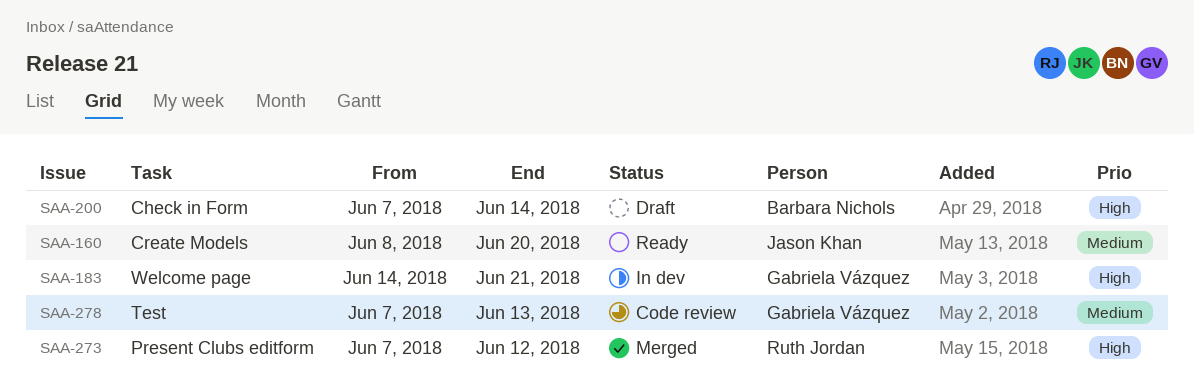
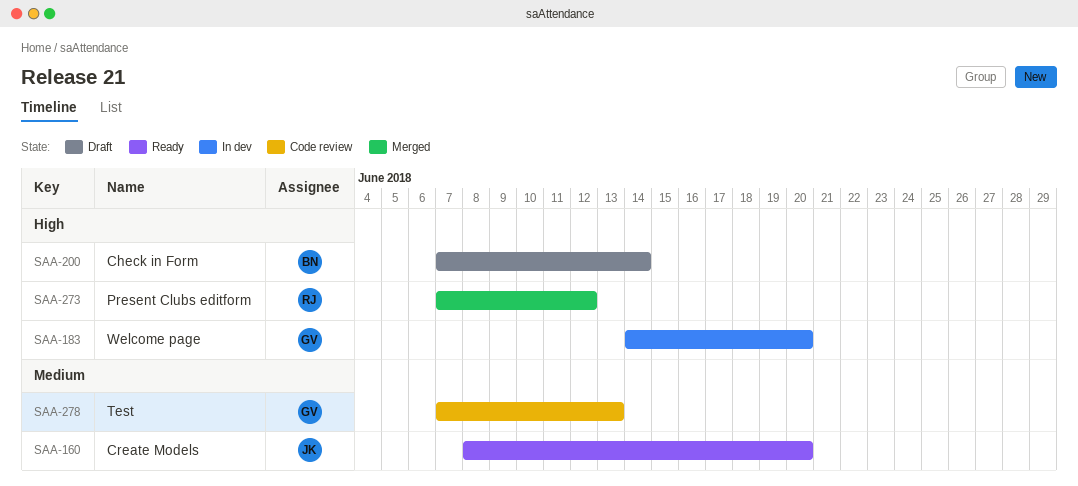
SAA-183, due: Jun 21 -> Jun 20

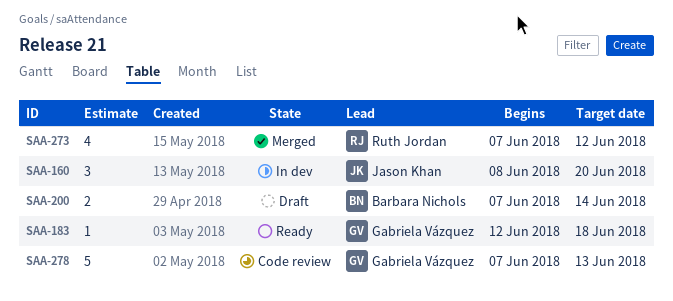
SAA-160, status: Ready -> In dev
SAA-183, status: In dev -> Ready
SAA-183, start: Jun 14 -> Jun 12
SAA-183, due: Jun 20 -> Jun 18

